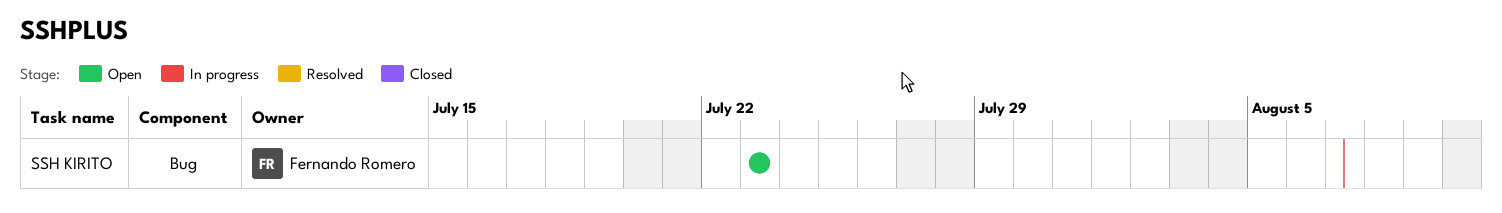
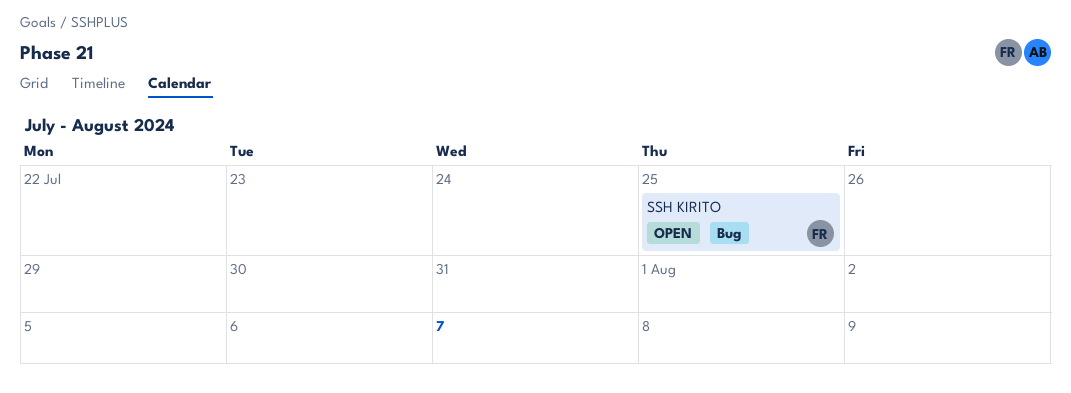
SSH KIRITO, due: Jul 23 -> Jul 25

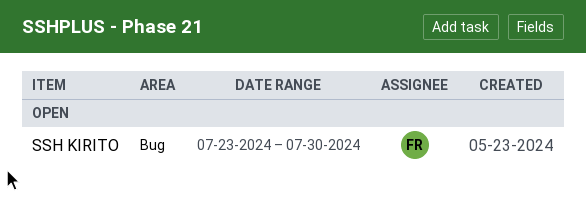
SSH KIRITO, due: Jul 25 -> Jul 30

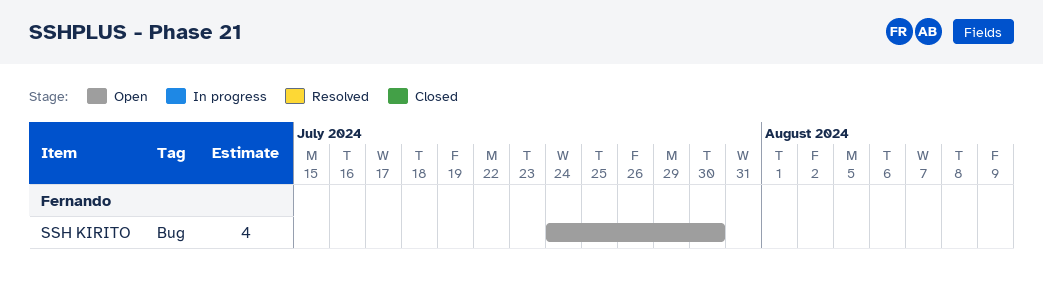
SSH KIRITO, start: Jul 23 -> Jul 24

